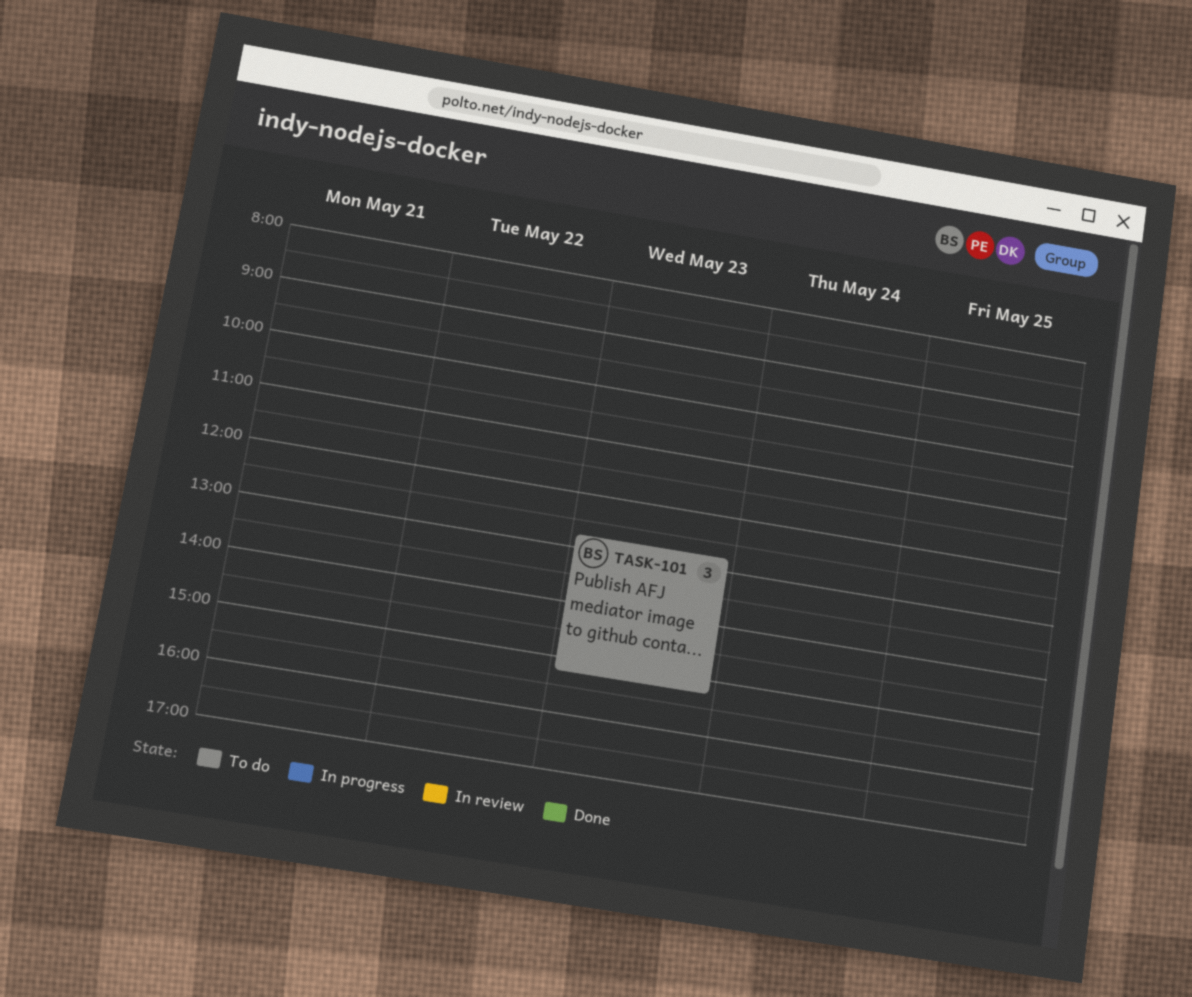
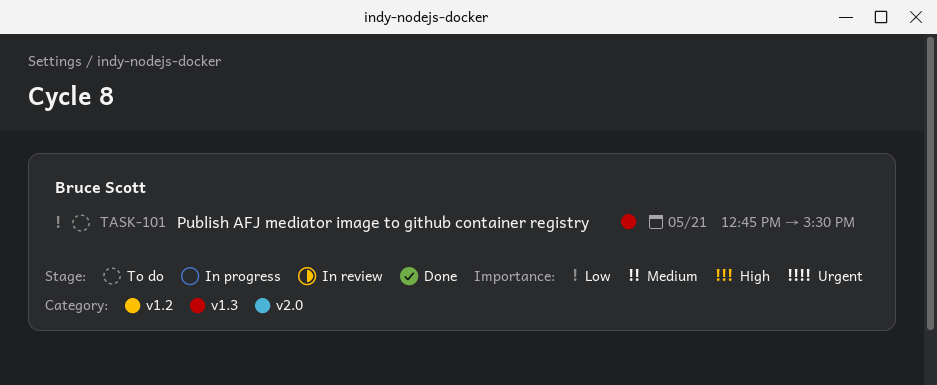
TASK-101, day: May 23 -> May 21
TASK-101, ends: 15:15 -> 15:30

